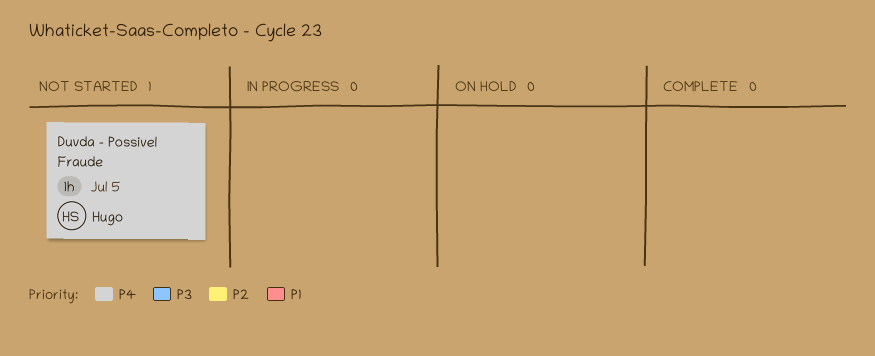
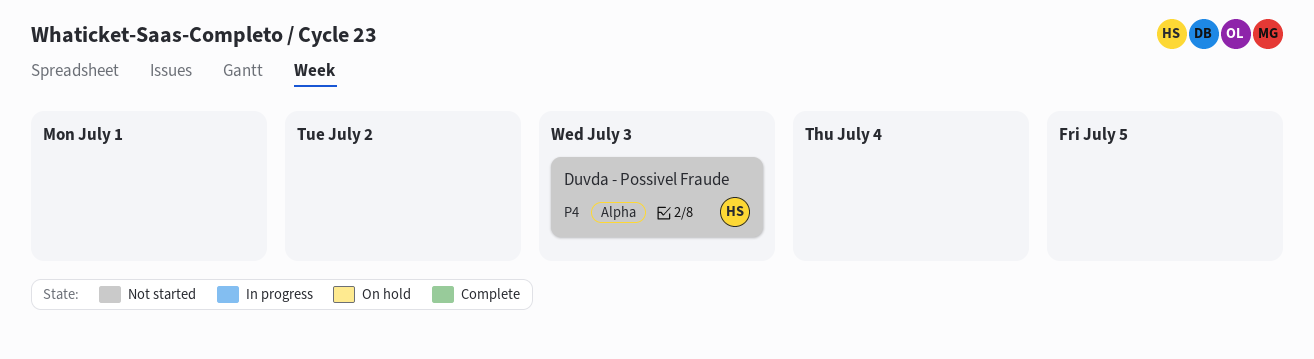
Duvda - Possivel Fraude, due: Jul 5 -> Jul 3

